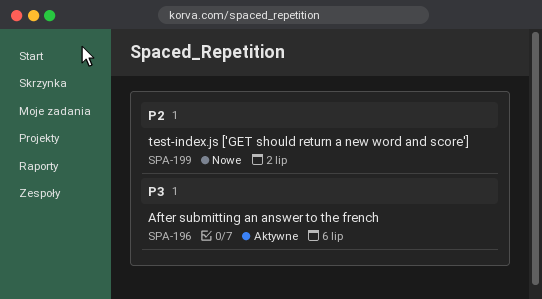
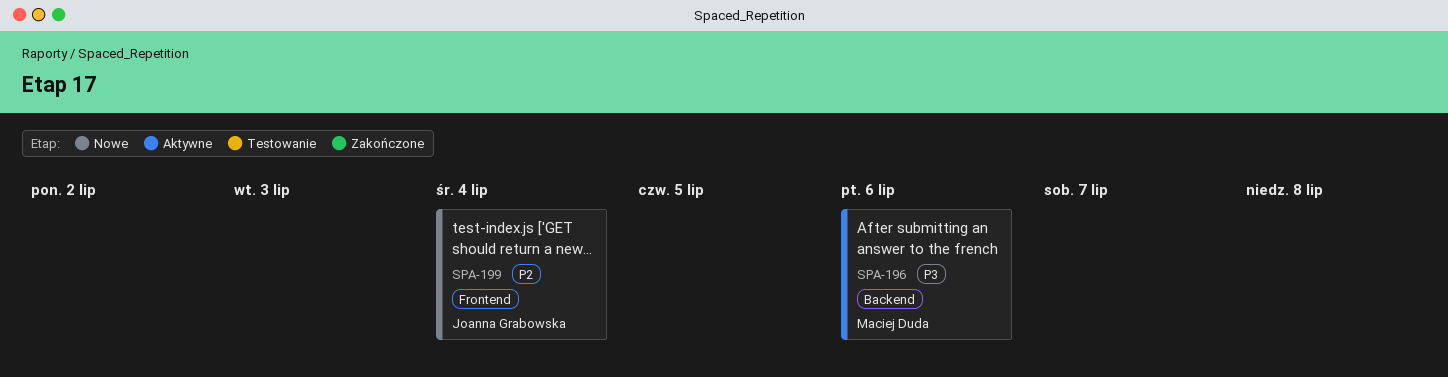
SPA-199, due: Jul 2 -> Jul 4

